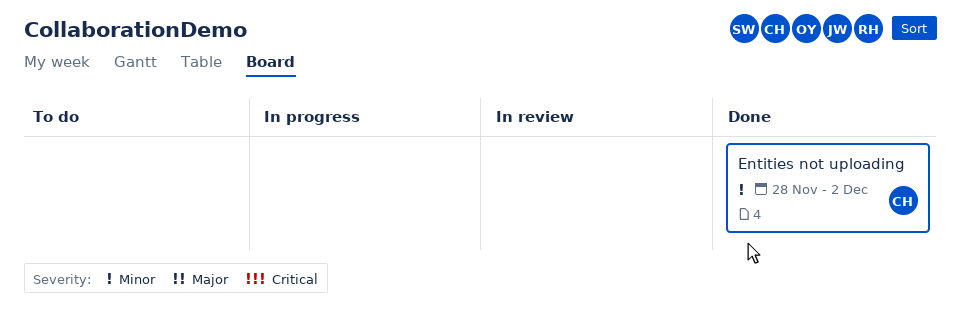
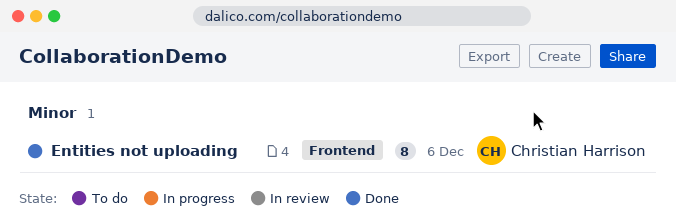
Entities not uploading, due: Dec 2 -> Dec 6

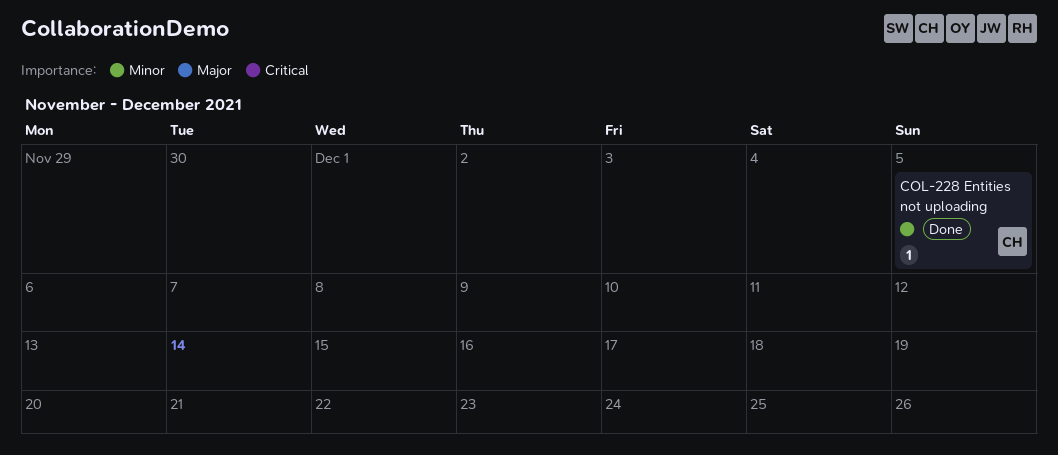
Entities not uploading, estimate: 8 -> 1
Entities not uploading, due: Dec 6 -> Dec 5

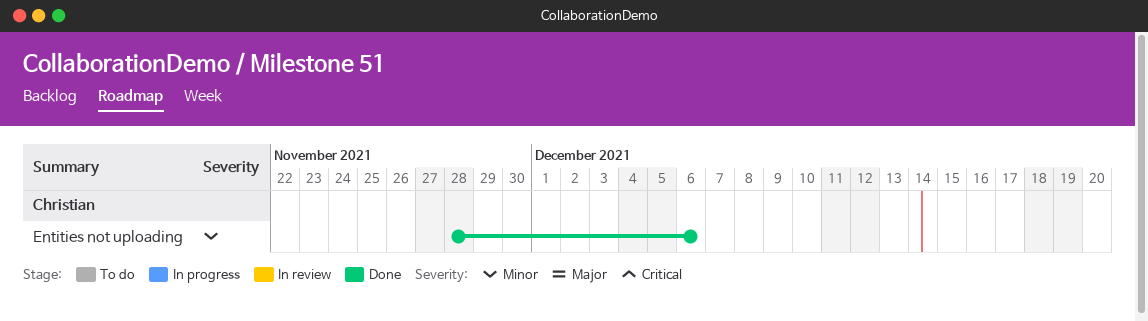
Entities not uploading, due: Dec 5 -> Dec 6

